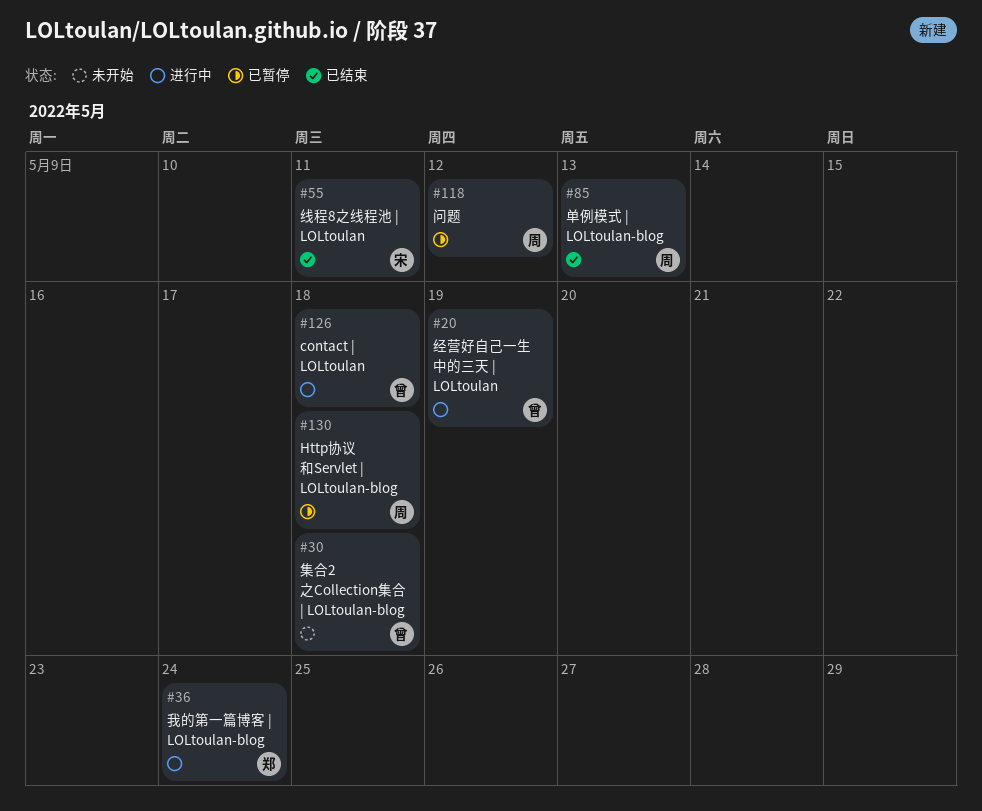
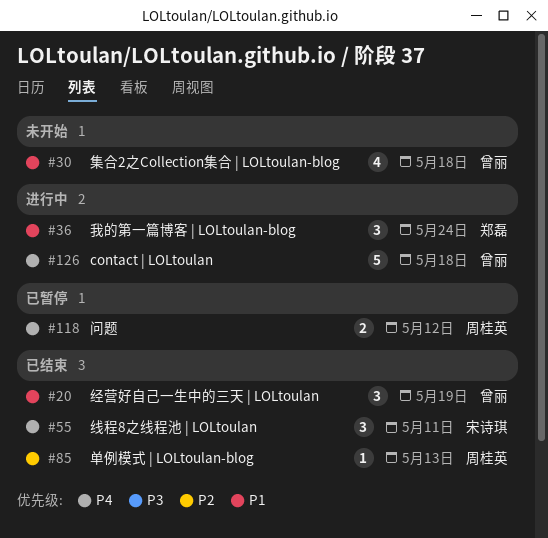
#20, status: 进行中 -> 已结束
#130: present -> none

